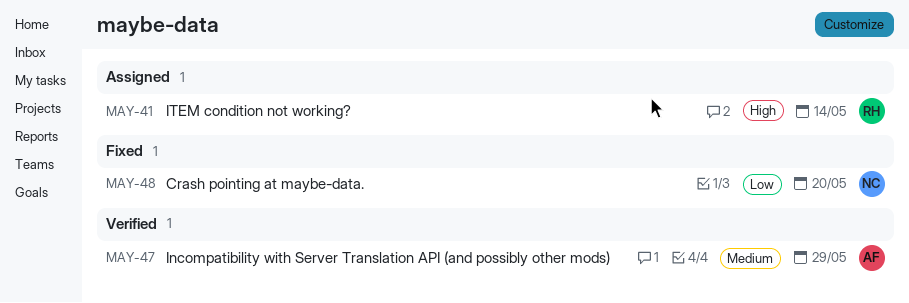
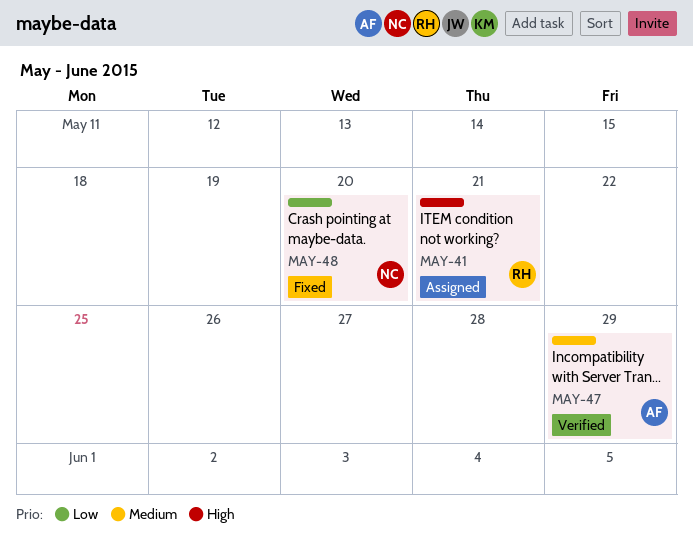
MAY-41, due: May 14 -> May 21

